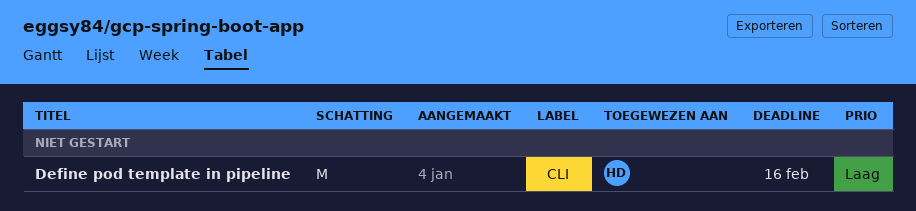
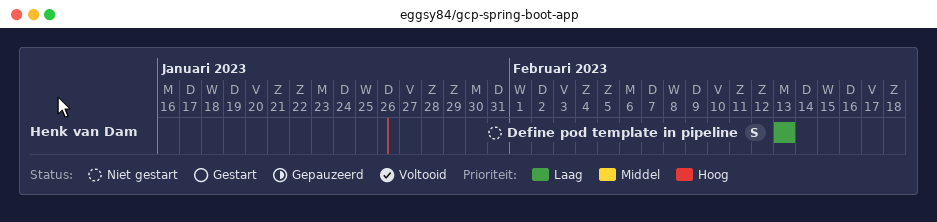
Define pod template in pipeline, estimate: M -> S
Define pod template in pipeline, due: Feb 16 -> Feb 13

